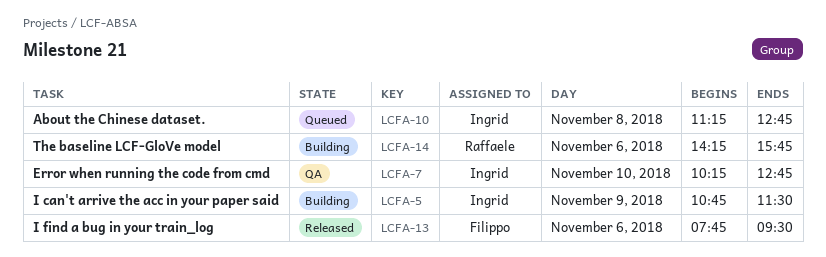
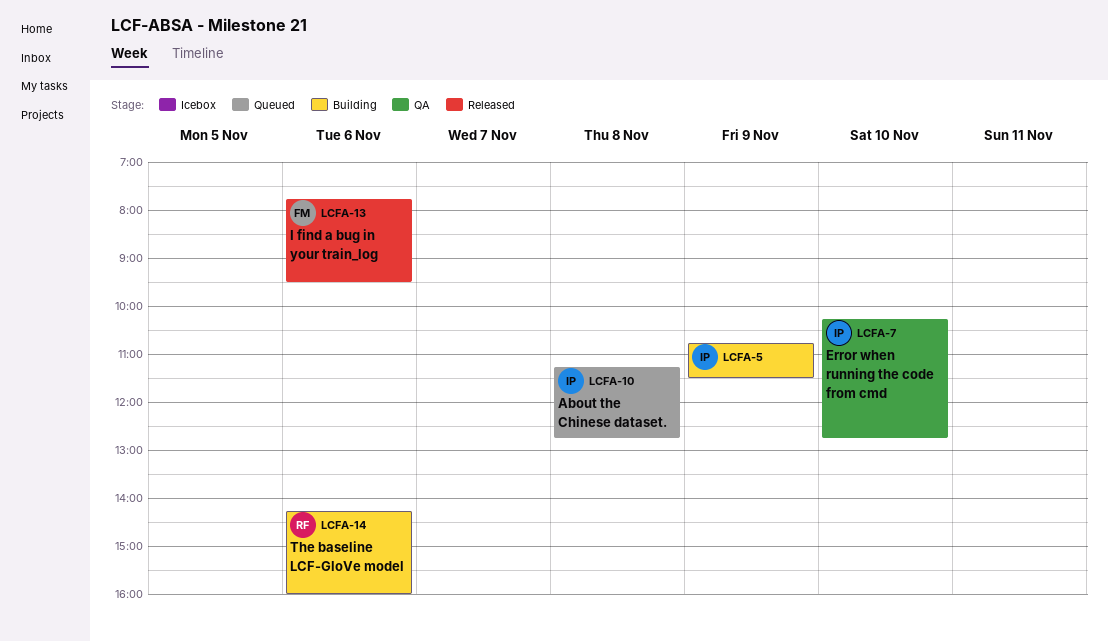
LCFA-14, ends: 15:45 -> 16:00

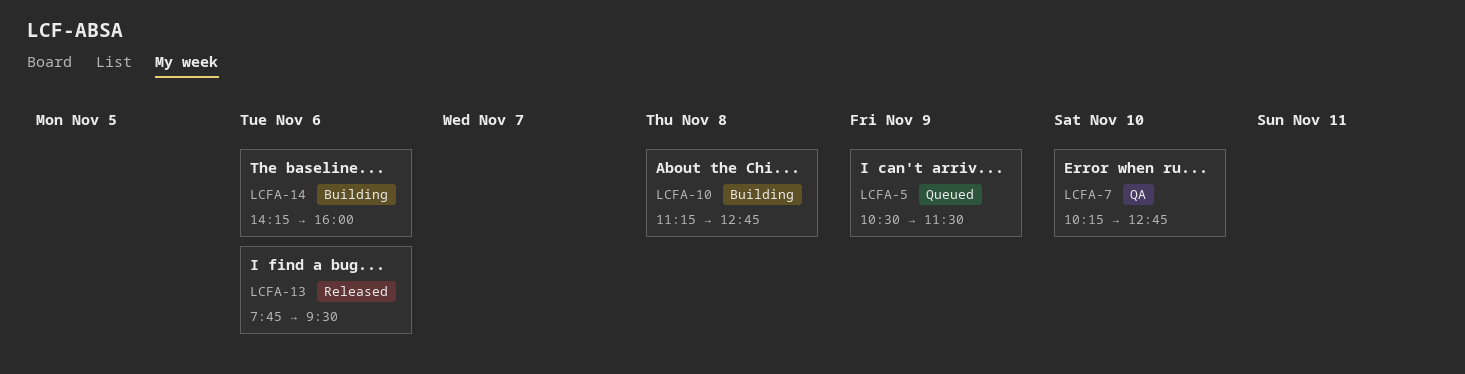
LCFA-5, status: Building -> Queued
LCFA-5, begins: 10:45 -> 10:30
LCFA-10, status: Queued -> Building

